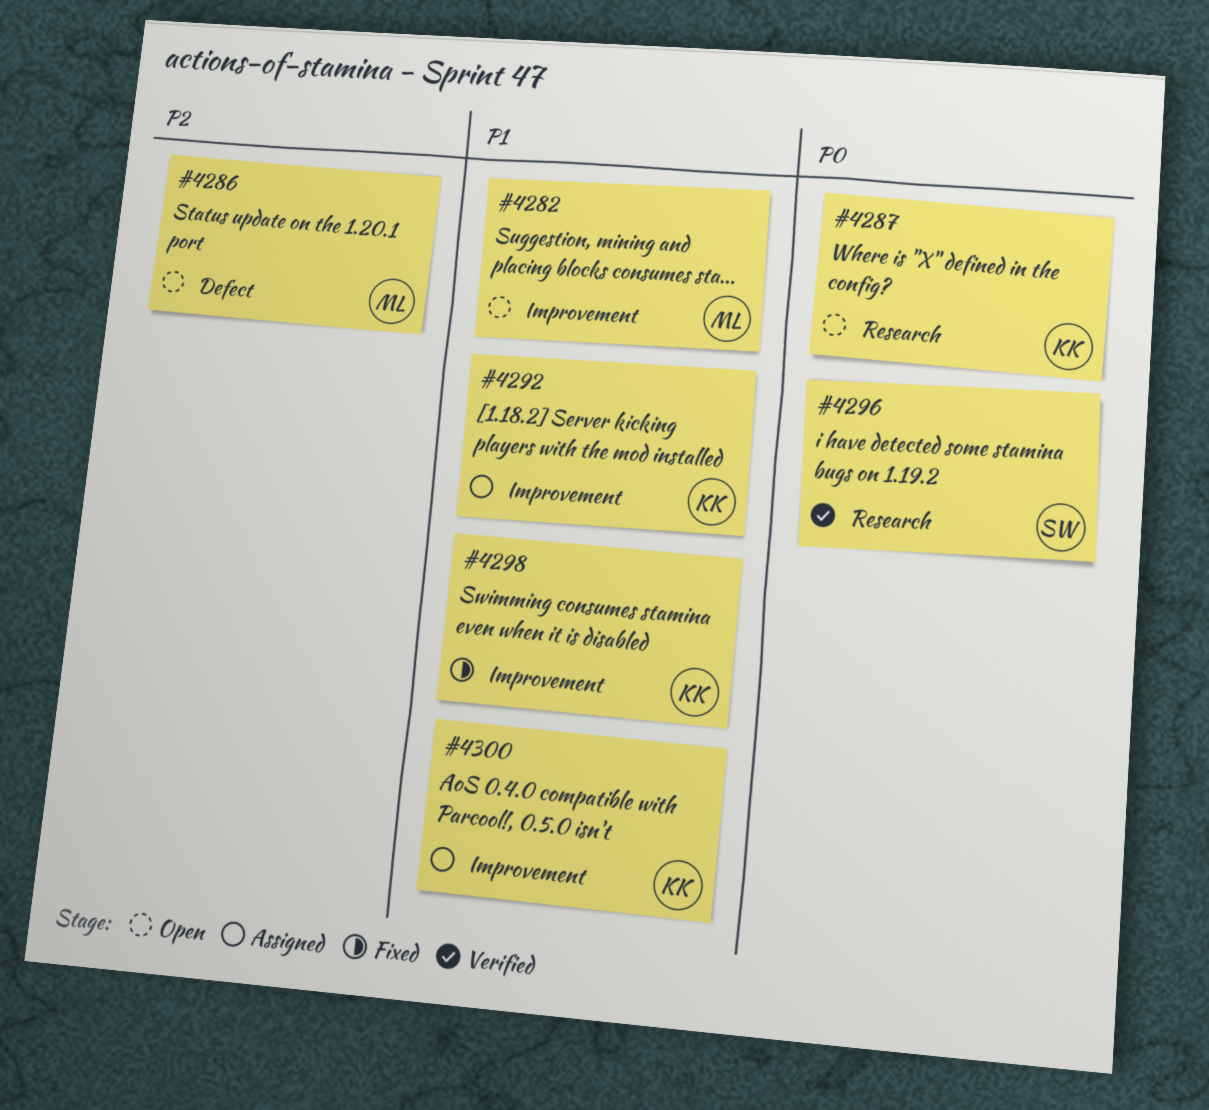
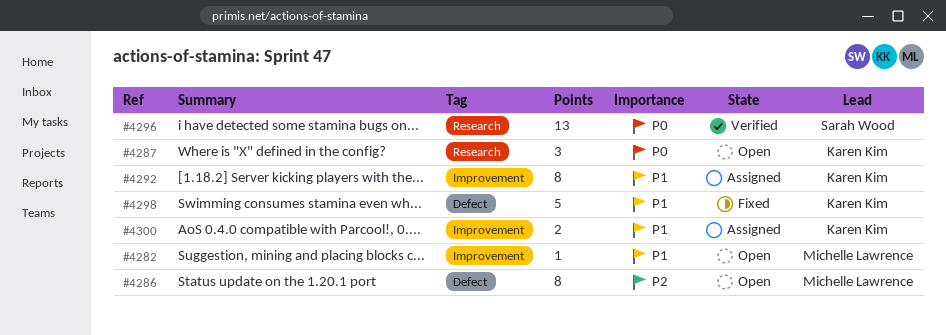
#4298, label: Improvement -> Defect

